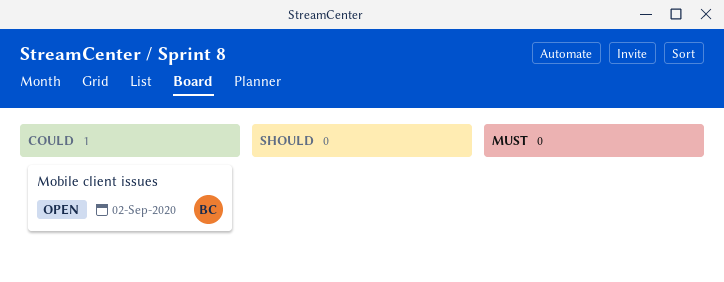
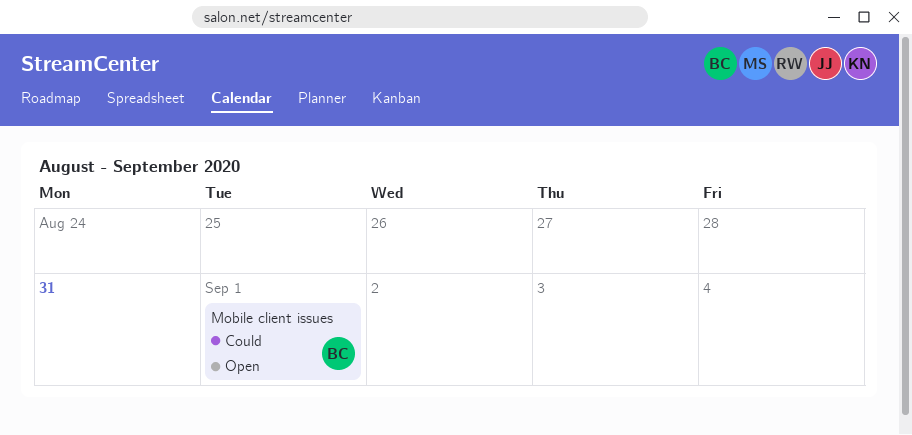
Mobile client issues, due: Sep 2 -> Sep 1

